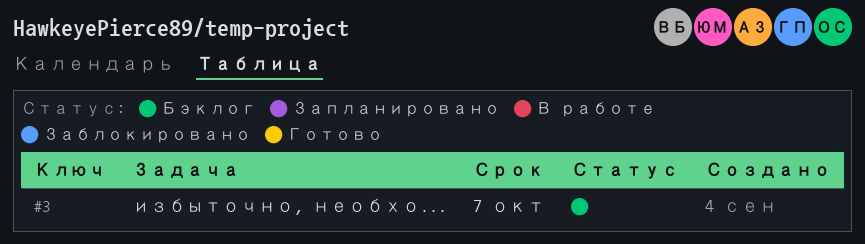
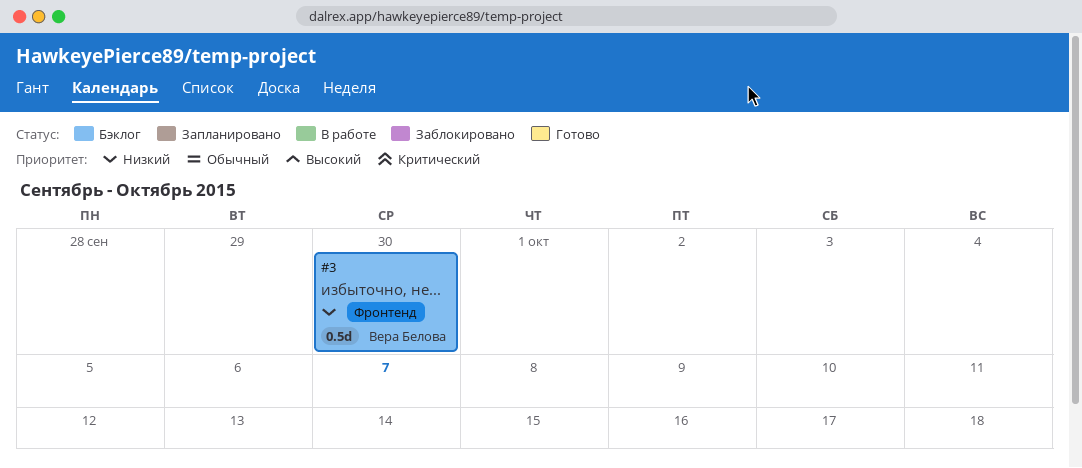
#3, due: Oct 7 -> Sep 30

